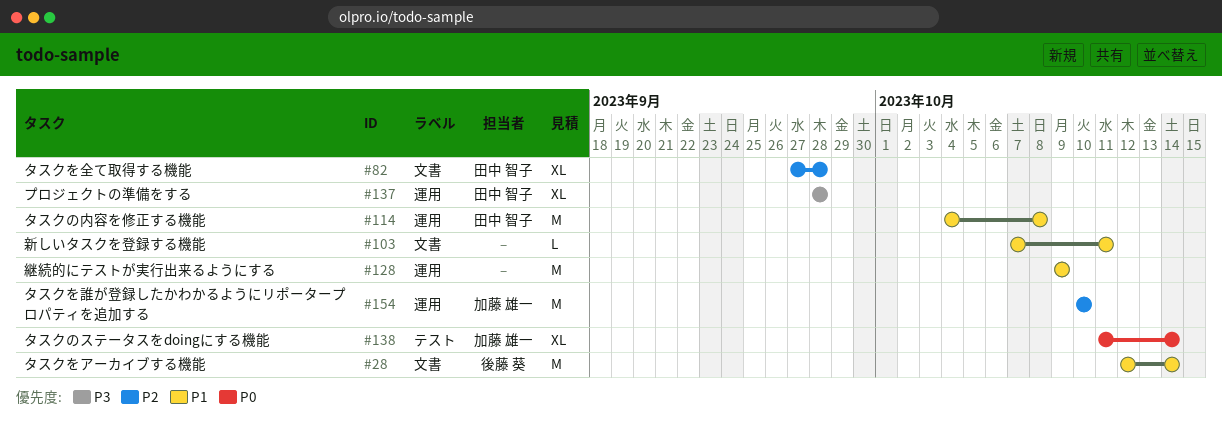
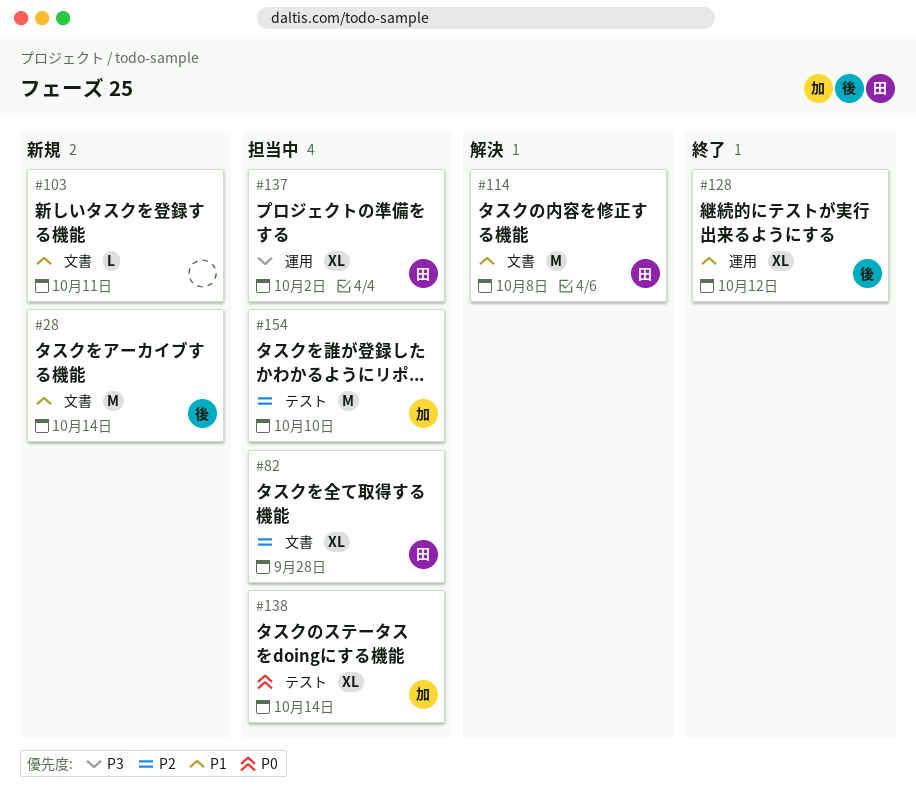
#114, label: 運用 -> 文書
#128, owner: none -> 後藤 葵
#128, estimate: M -> XL
#128, due: Oct 9 -> Oct 12
#137, due: Sep 28 -> Oct 2
#154, label: 運用 -> テスト

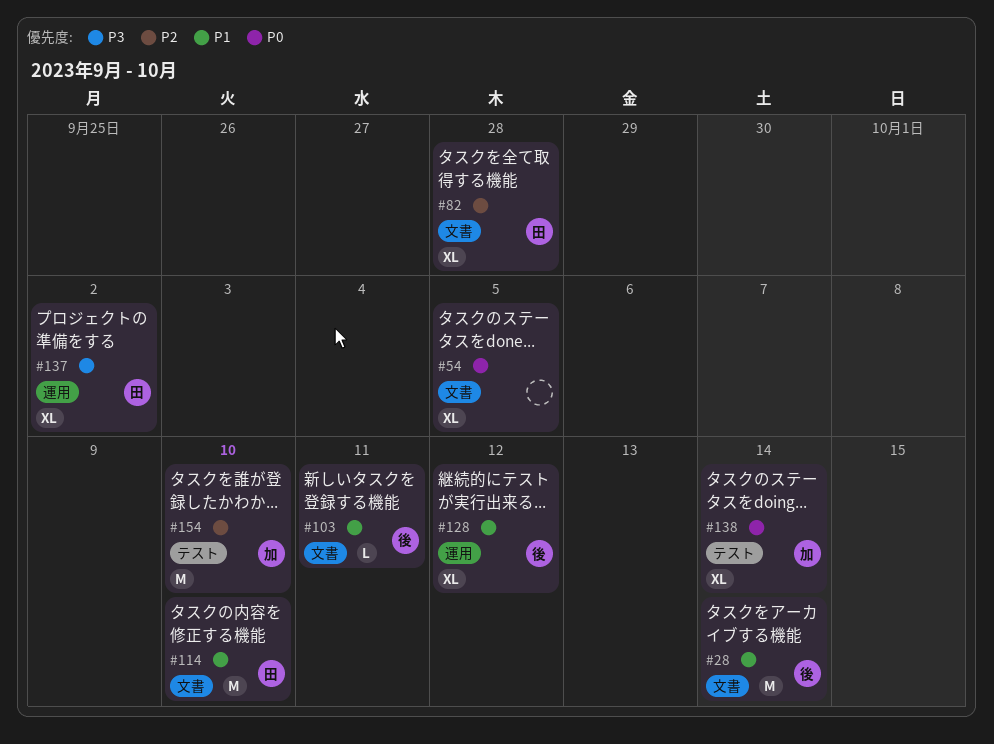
#54: none -> present
#103, owner: none -> 後
#114, due: Oct 8 -> Oct 10

